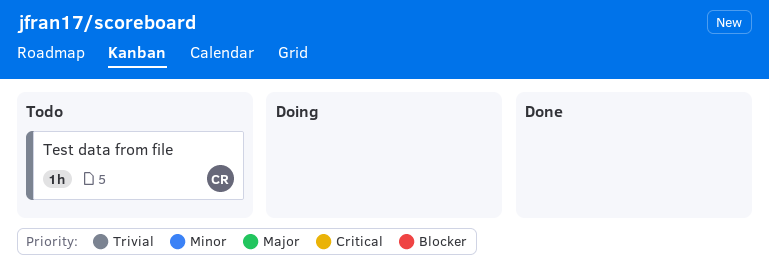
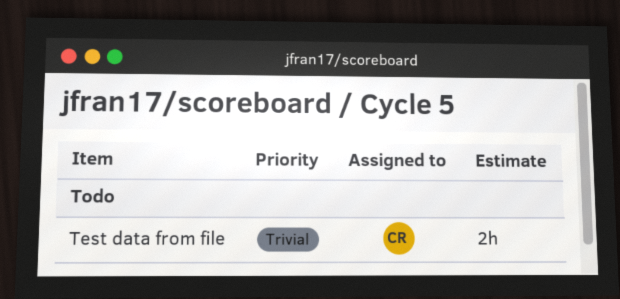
Test data from file, estimate: 1h -> 2h

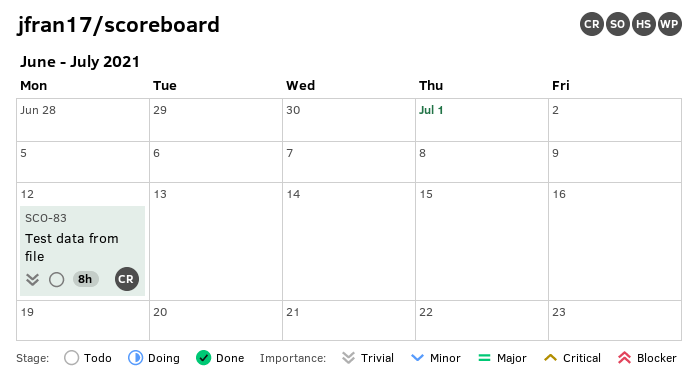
Test data from file, estimate: 2h -> 8h

